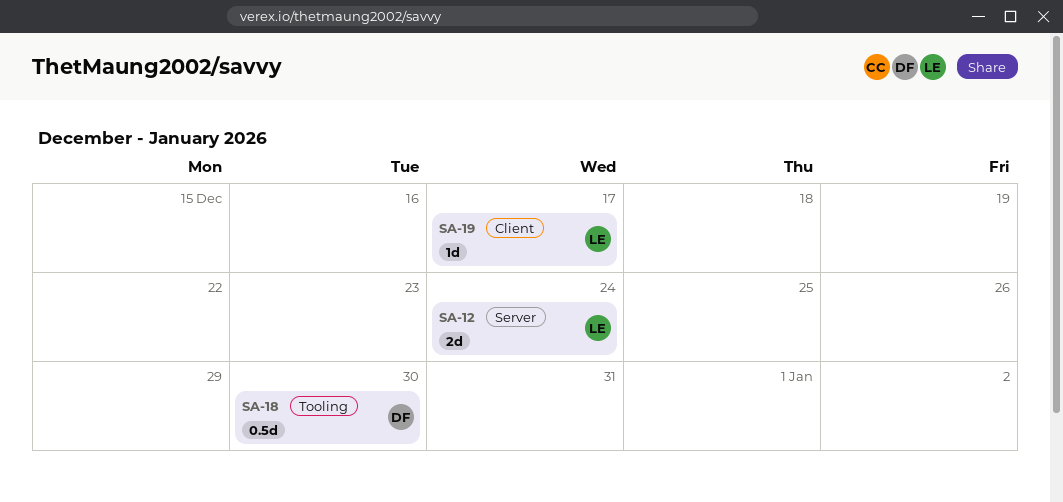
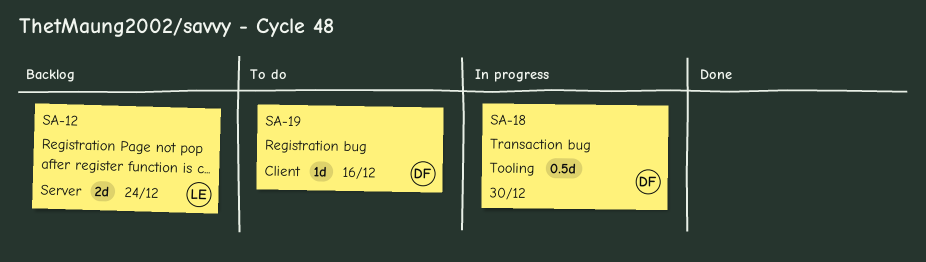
SA-19, owner: LE -> DF
SA-19, due: Dec 17 -> Dec 16

